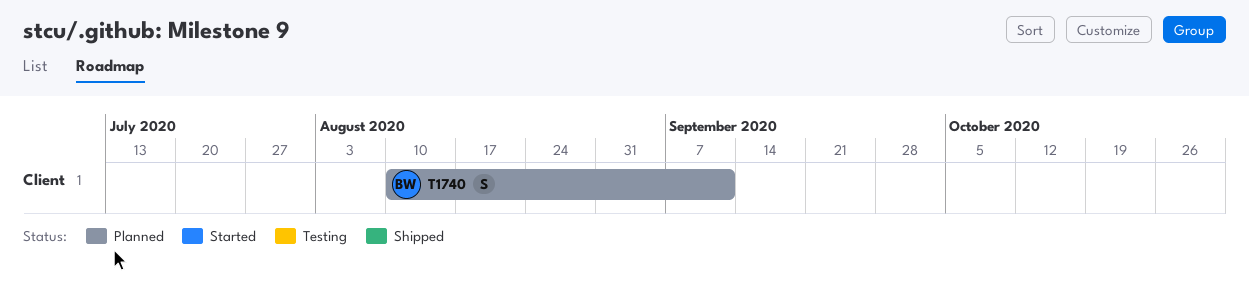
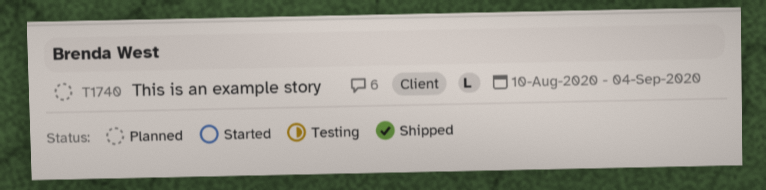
T1740, estimate: S -> L
T1740, due: Sep 11 -> Sep 4

